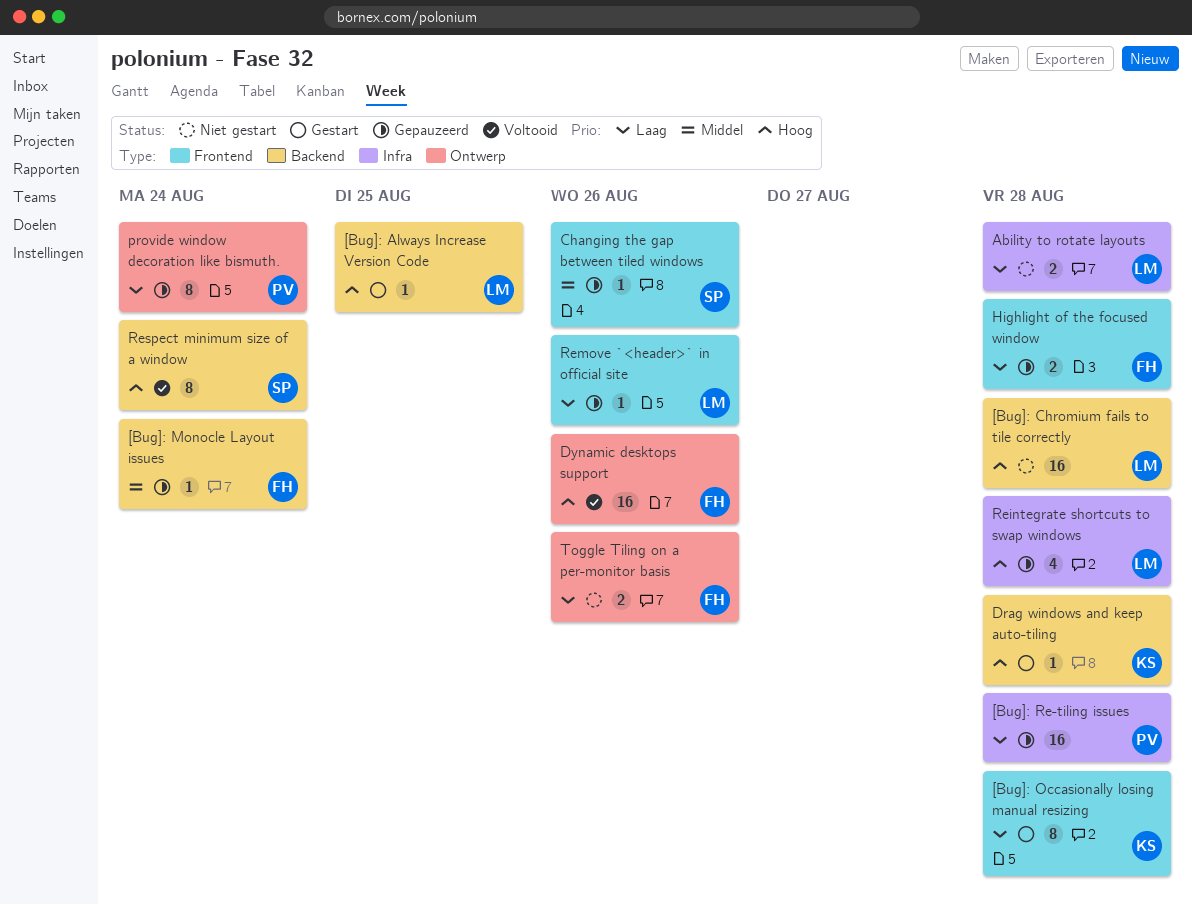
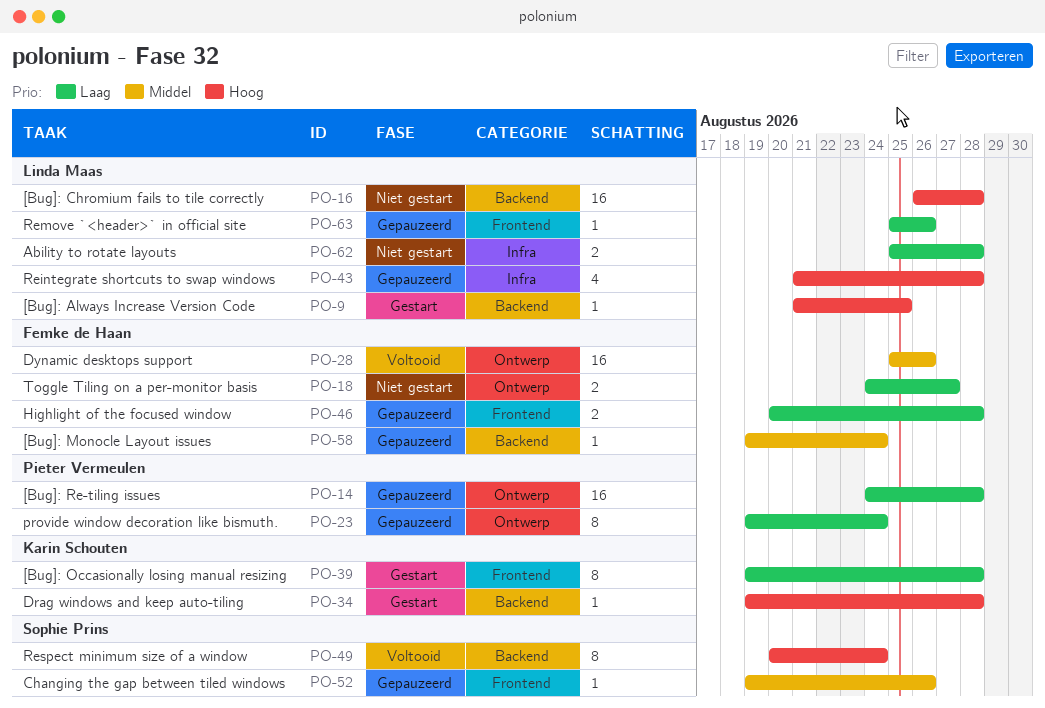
[Bug]: Re-tiling issues, label: Infra -> Ontwerp
Dynamic desktops support, priority: Hoog -> Middel
Toggle Tiling on a per-monitor basis, due: Aug 26 -> Aug 27

